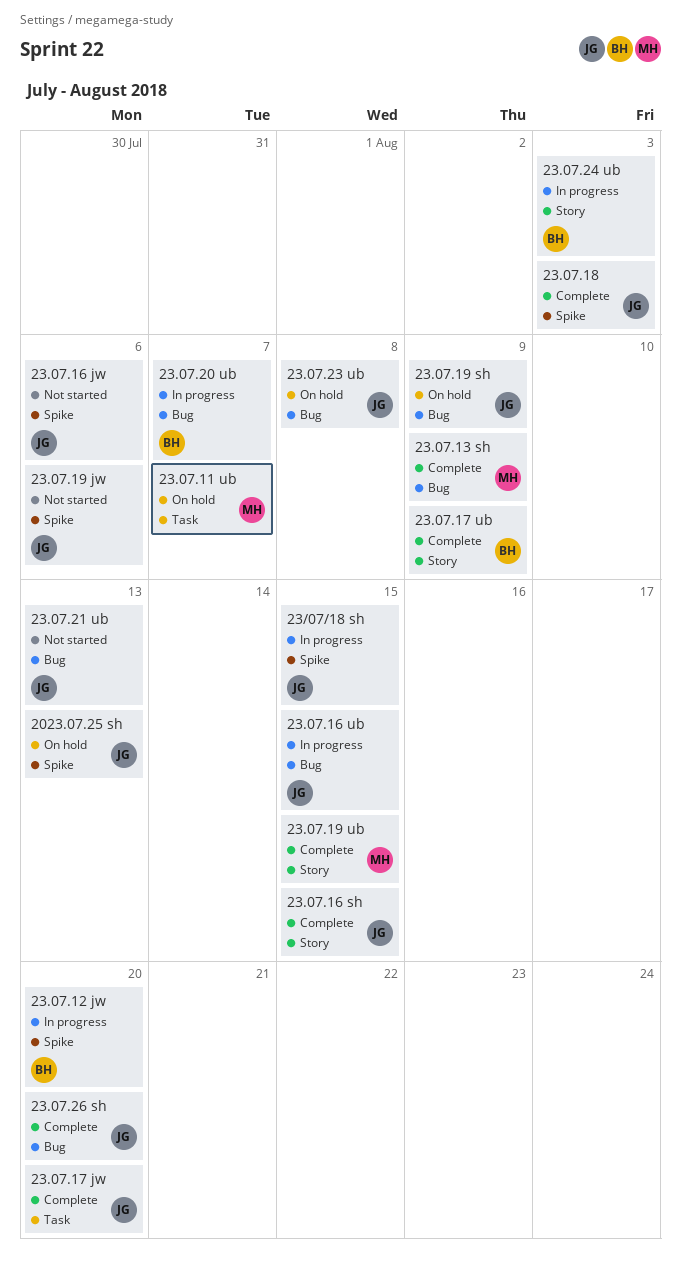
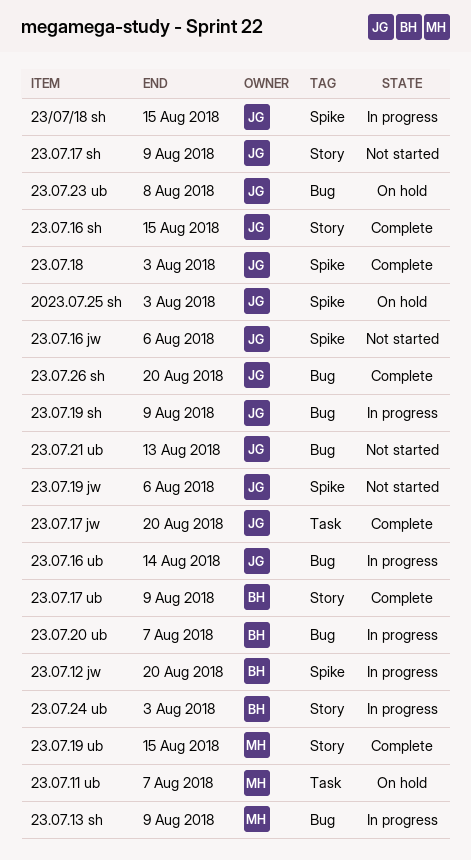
2023.07.25 sh, due: Aug 13 -> Aug 3
23.07.13 sh, status: Complete -> In progress
23.07.16 ub, due: Aug 15 -> Aug 14
23.07.17 sh: none -> present
23.07.19 sh, status: On hold -> In progress

